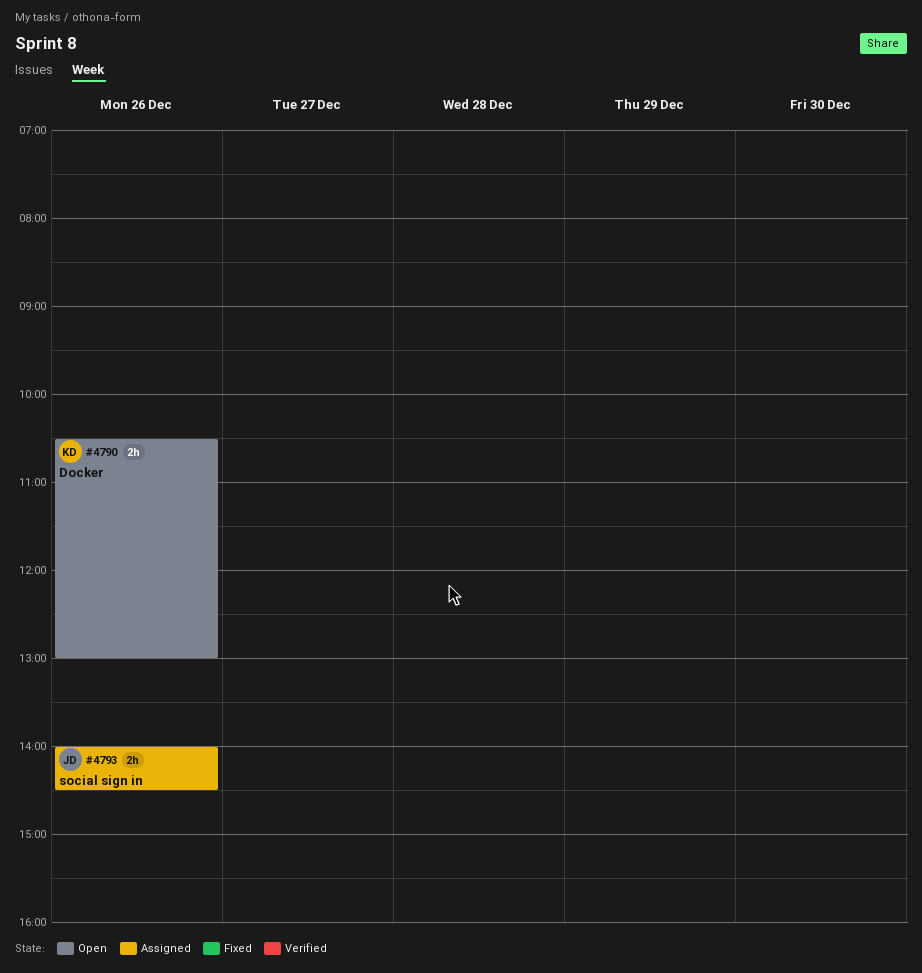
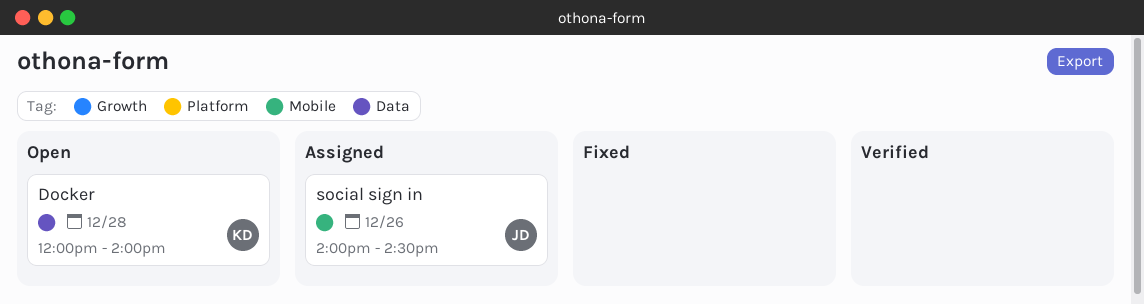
Docker, day: Dec 26 -> Dec 28
Docker, begins: 10:30 -> 12:00
Docker, ends: 13:00 -> 14:00

